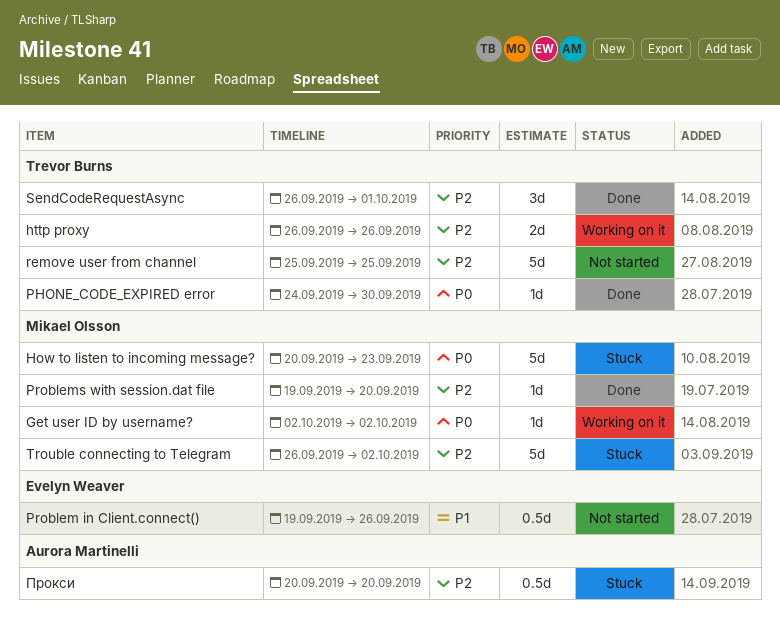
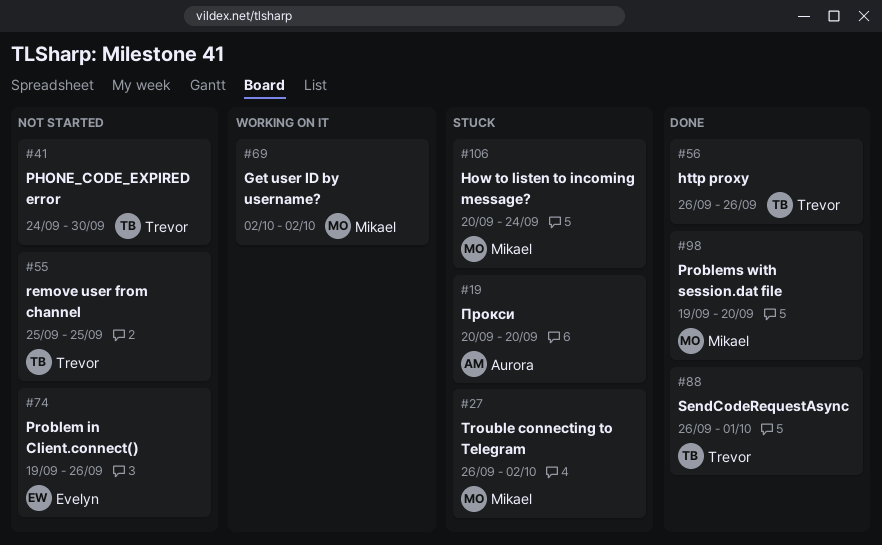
How to listen to incoming message?, due: Sep 23 -> Sep 24
http proxy, status: Working on it -> Done
PHONE_CODE_EXPIRED error, status: Done -> Not started

